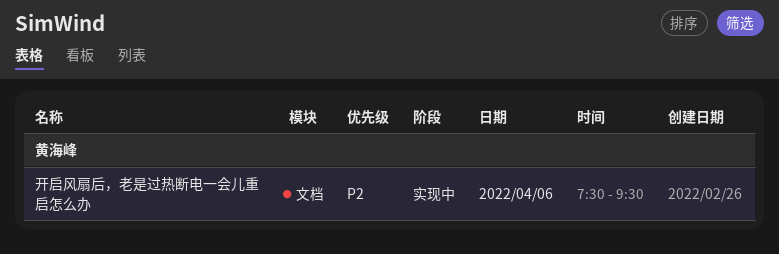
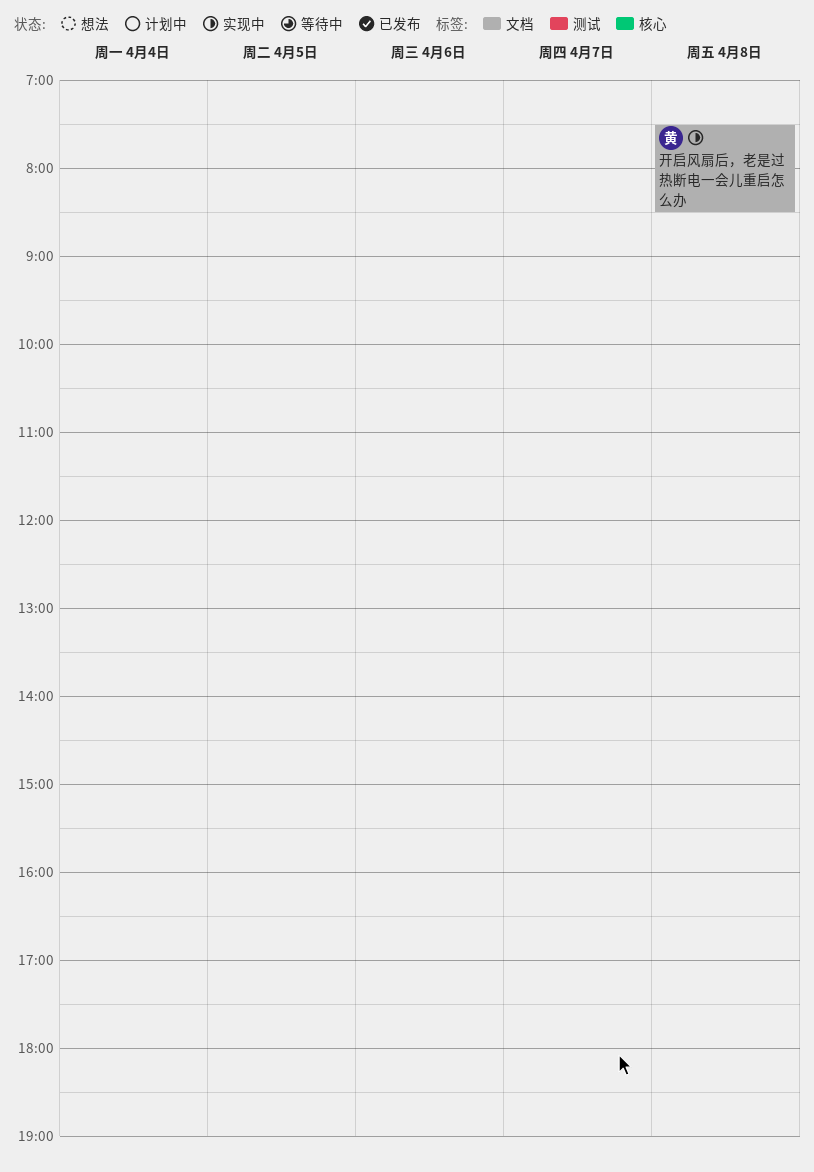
开启风扇后，老是过热断电一会儿重启怎么办, day: Apr 6 -> Apr 8
开启风扇后，老是过热断电一会儿重启怎么办, ends: 09:30 -> 08:30

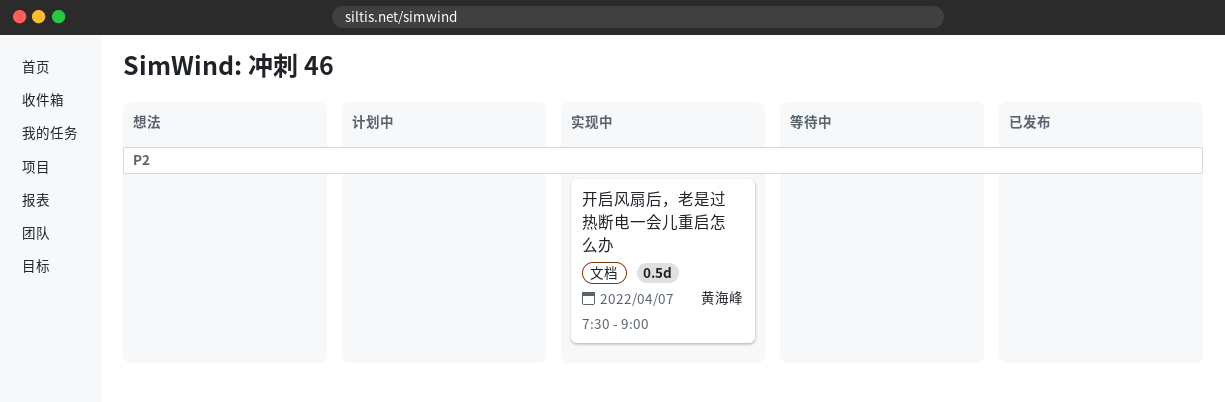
开启风扇后，老是过热断电一会儿重启怎么办, day: Apr 8 -> Apr 7
开启风扇后，老是过热断电一会儿重启怎么办, ends: 08:30 -> 09:00

